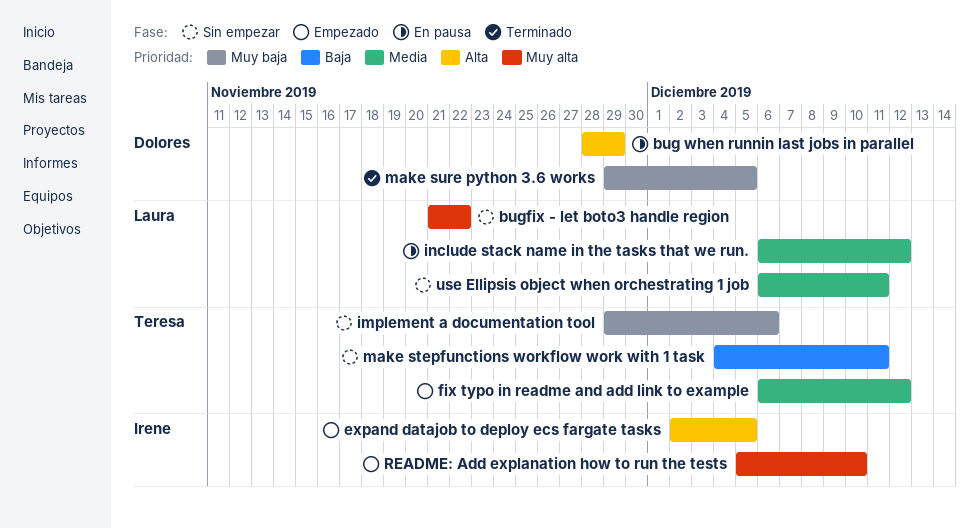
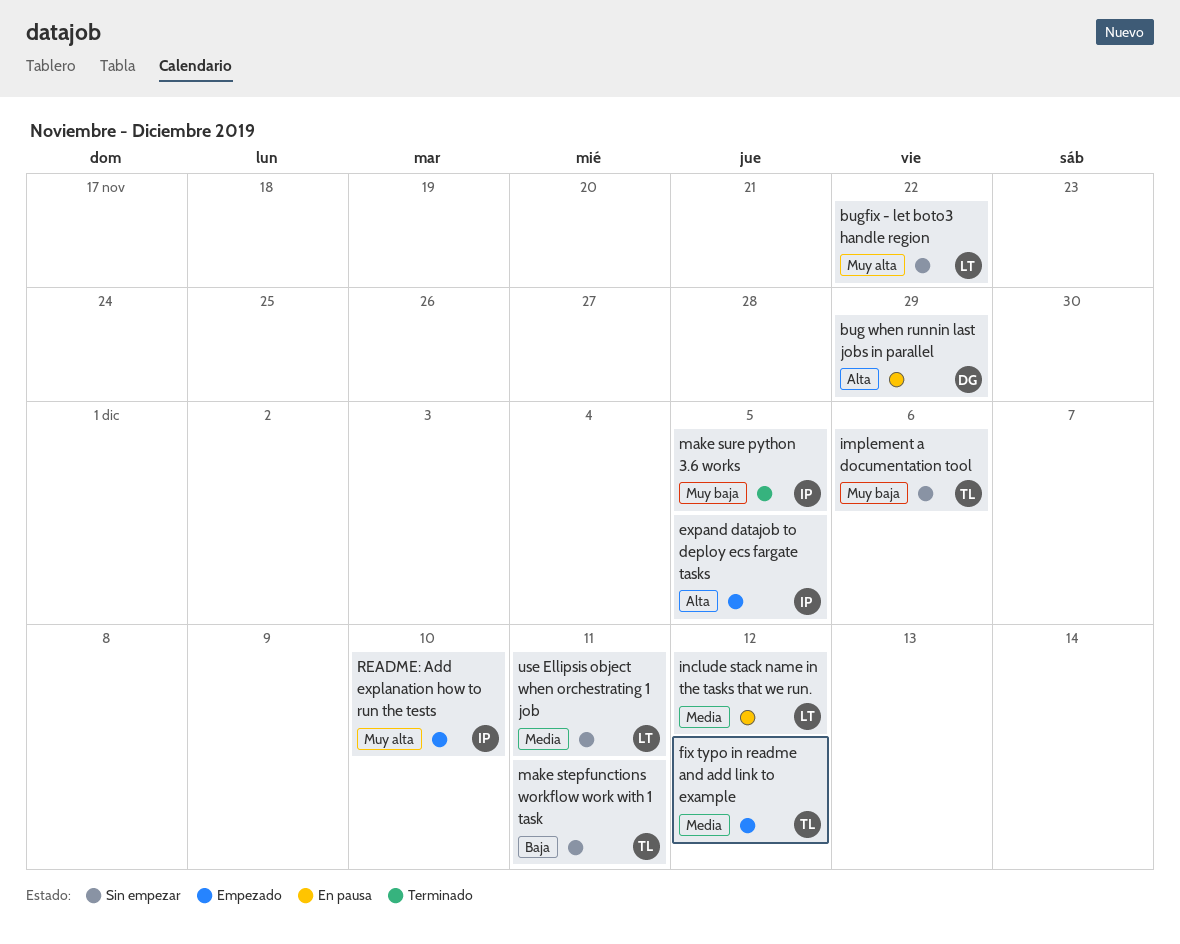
make sure python 3.6 works, owner: Dolores -> Irene

